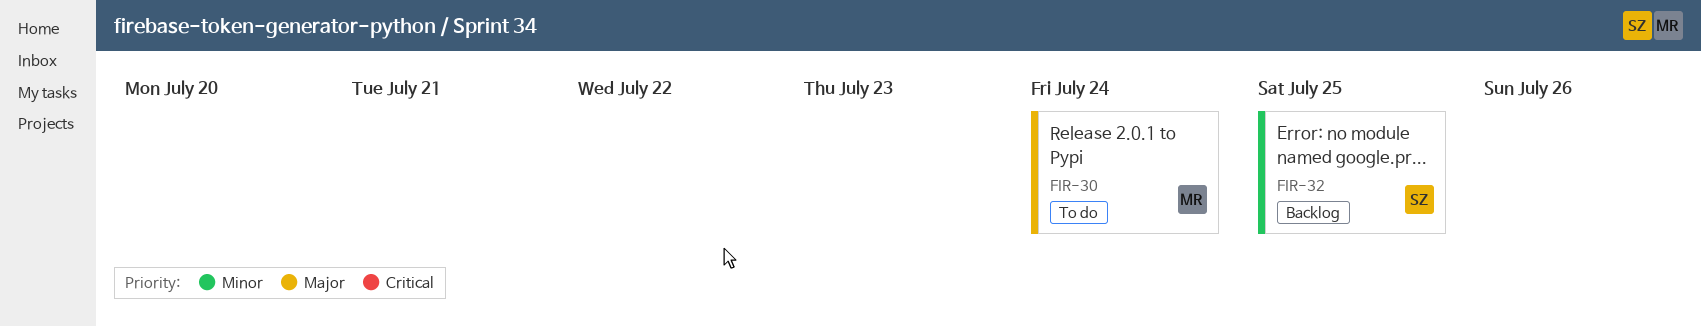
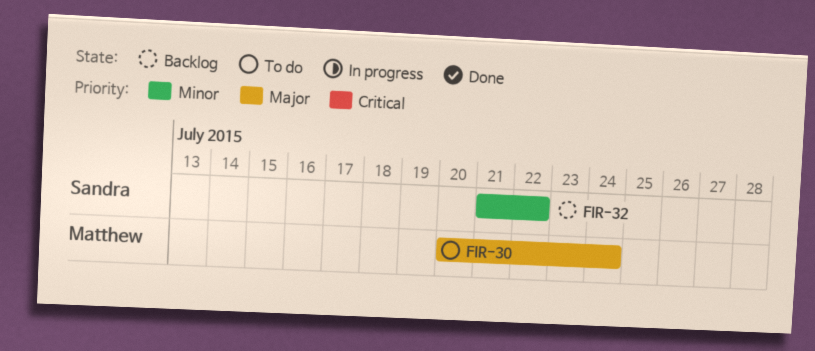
FIR-32, due: Jul 25 -> Jul 22

